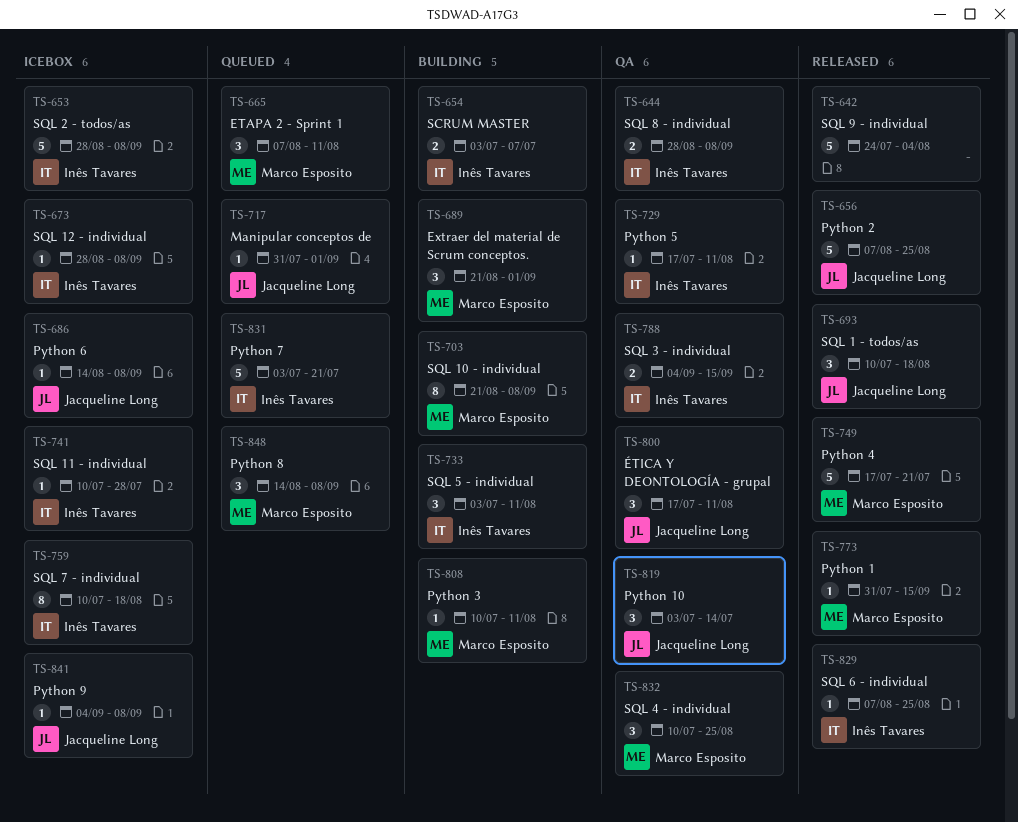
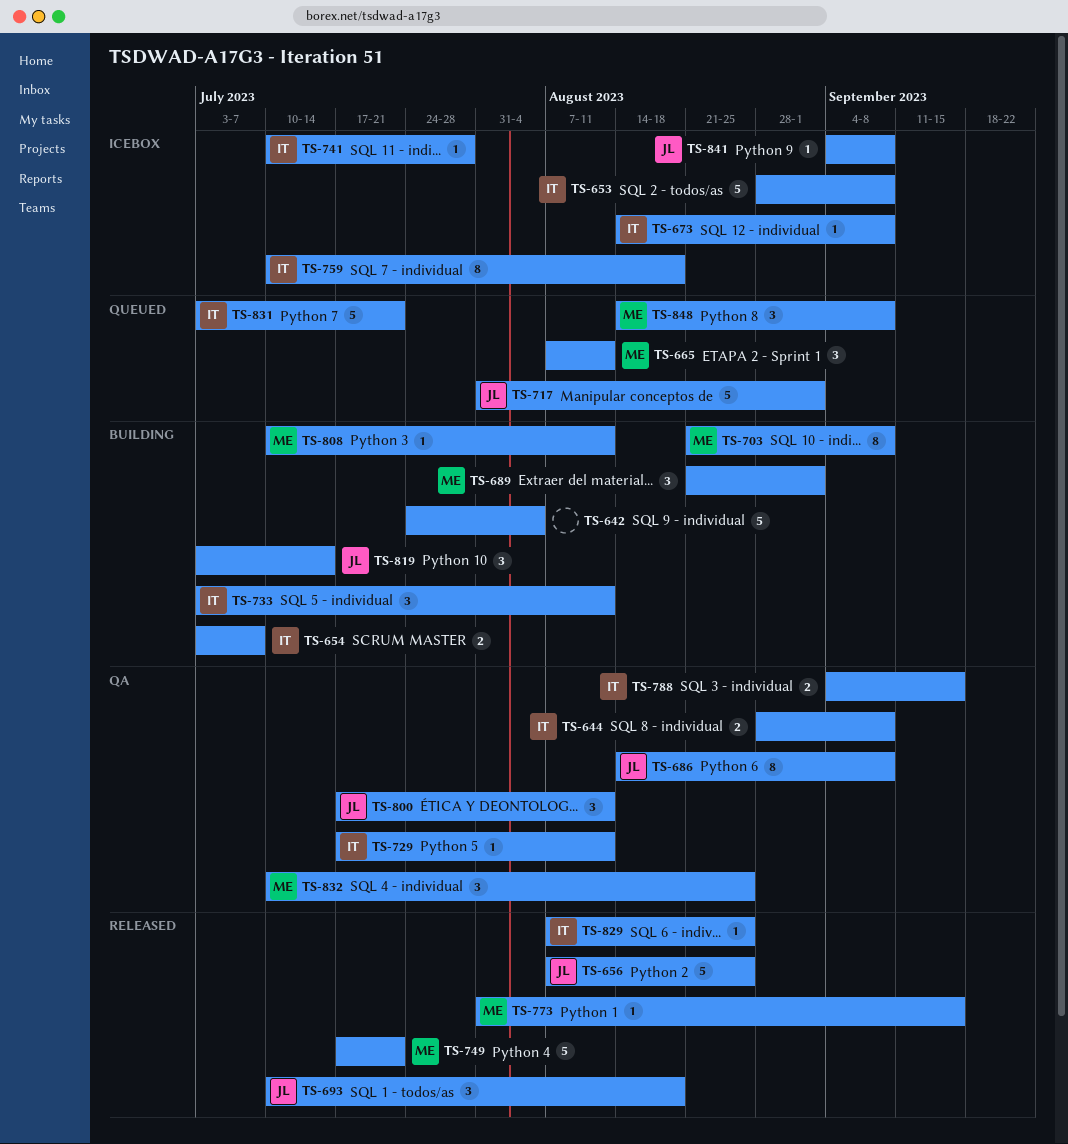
TS-642, status: Released -> Building
TS-673, start: Aug 28 -> Aug 14
TS-686, status: Icebox -> QA
TS-686, estimate: 1 -> 8
TS-717, estimate: 1 -> 5
TS-819, status: QA -> Building

